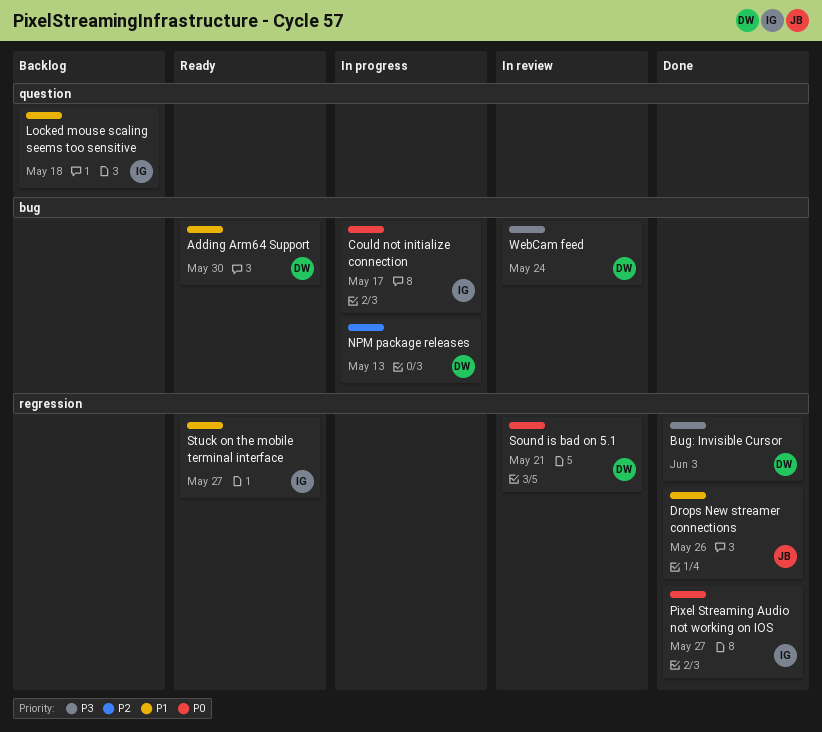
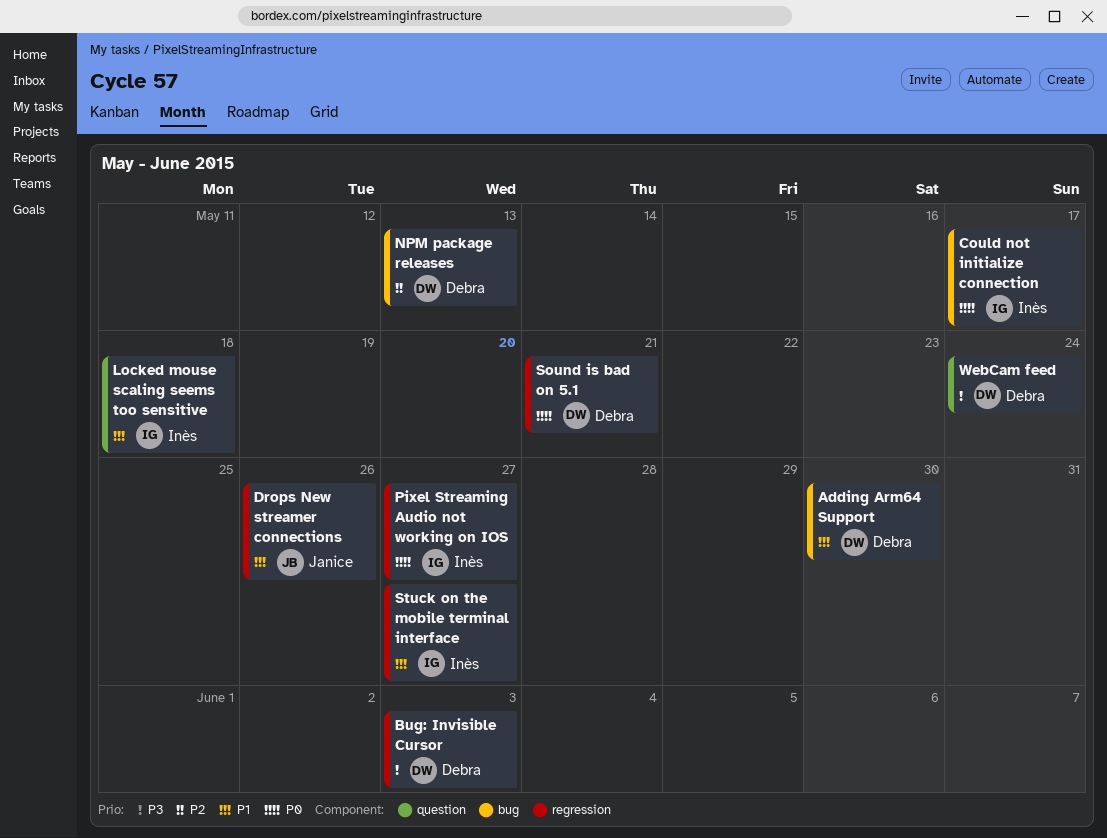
WebCam feed, label: bug -> question

